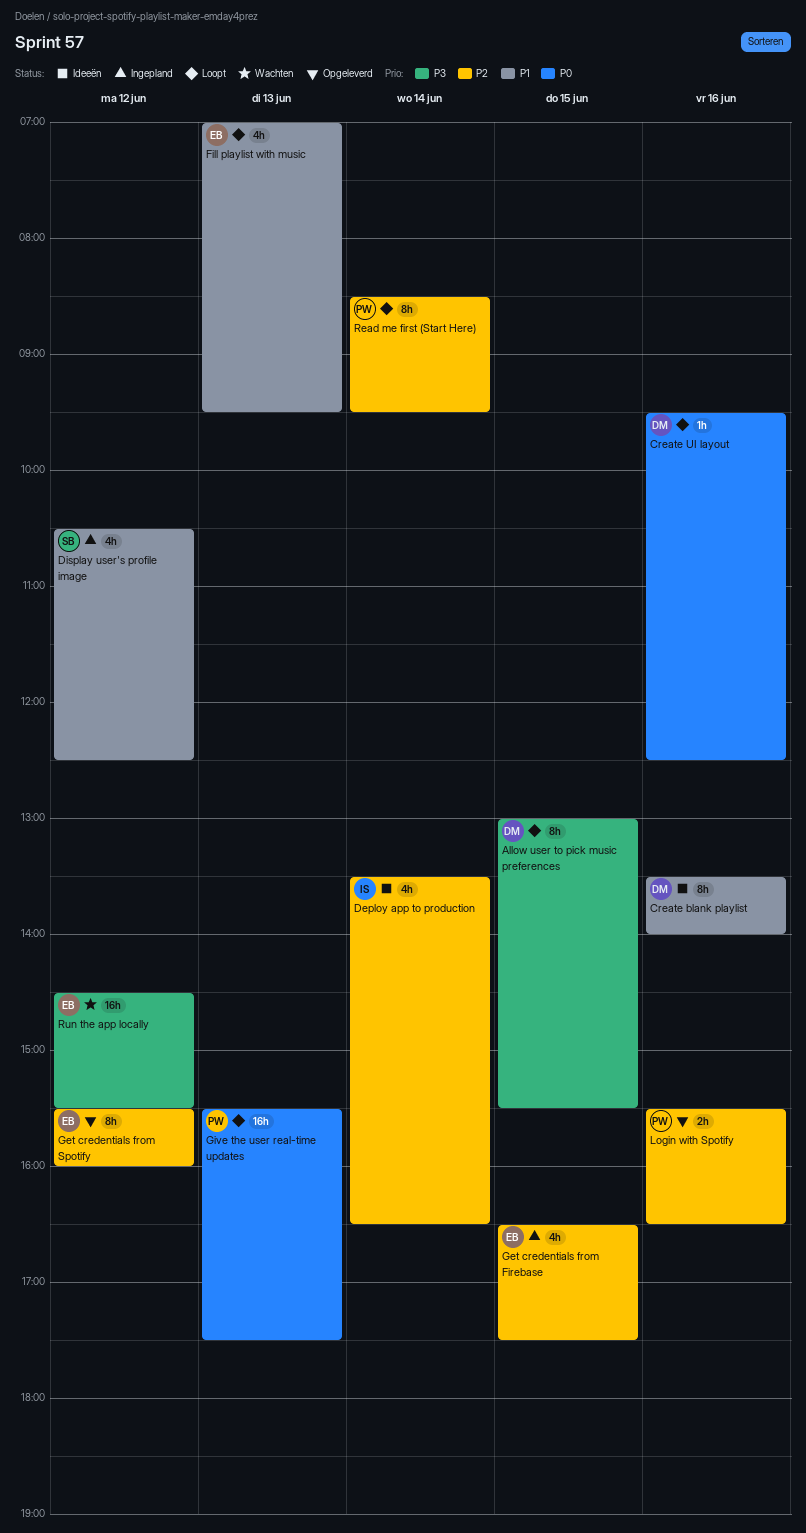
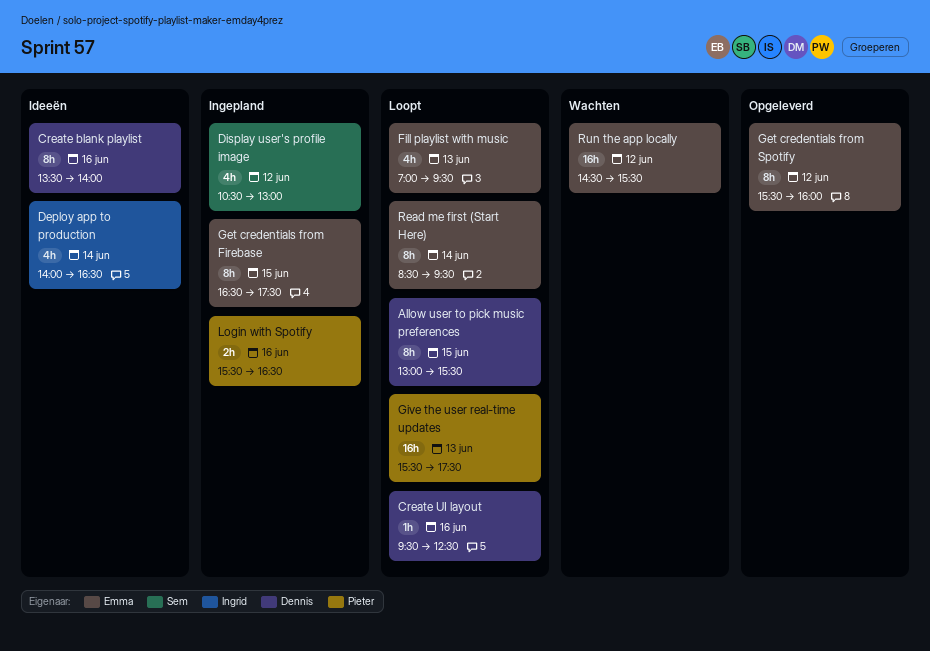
Deploy app to production, begins: 13:30 -> 14:00
Display user's profile image, ends: 12:30 -> 13:00
Get credentials from Firebase, estimate: 4h -> 8h
Login with Spotify, status: Opgeleverd -> Ingepland
Read me first (Start Here), owner: Pieter -> Emma

